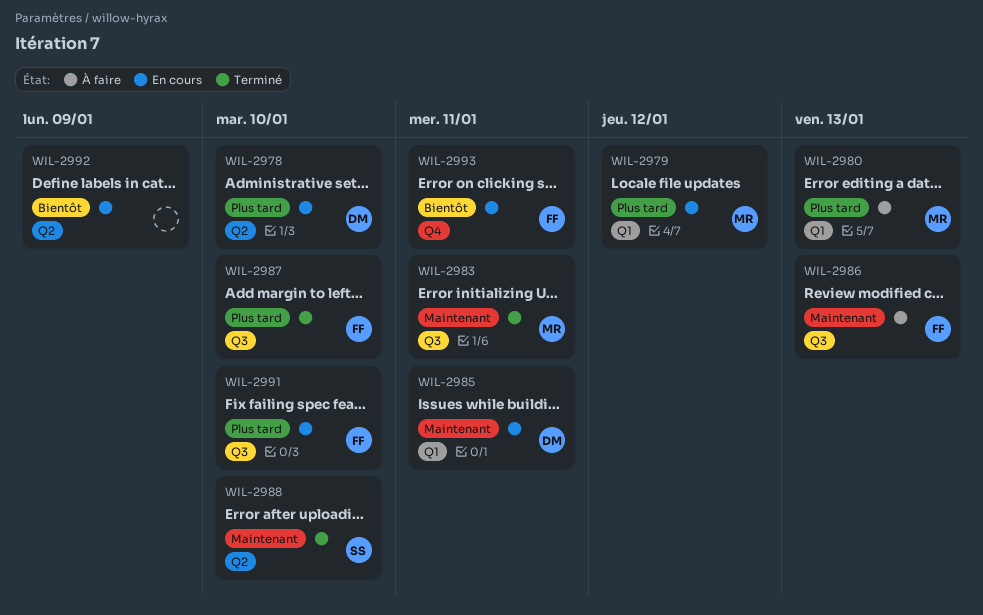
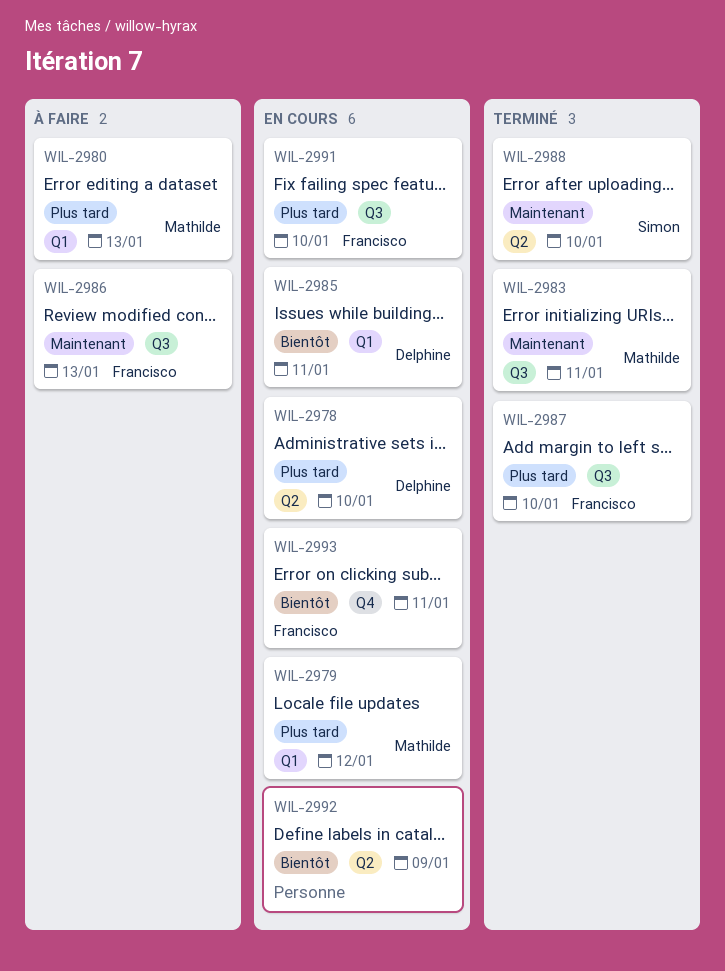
WIL-2985, priority: Maintenant -> Bientôt

